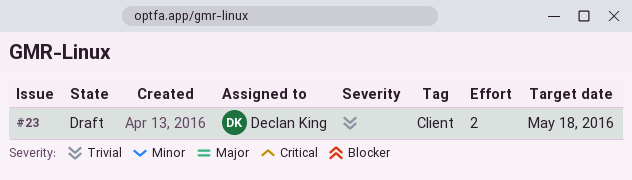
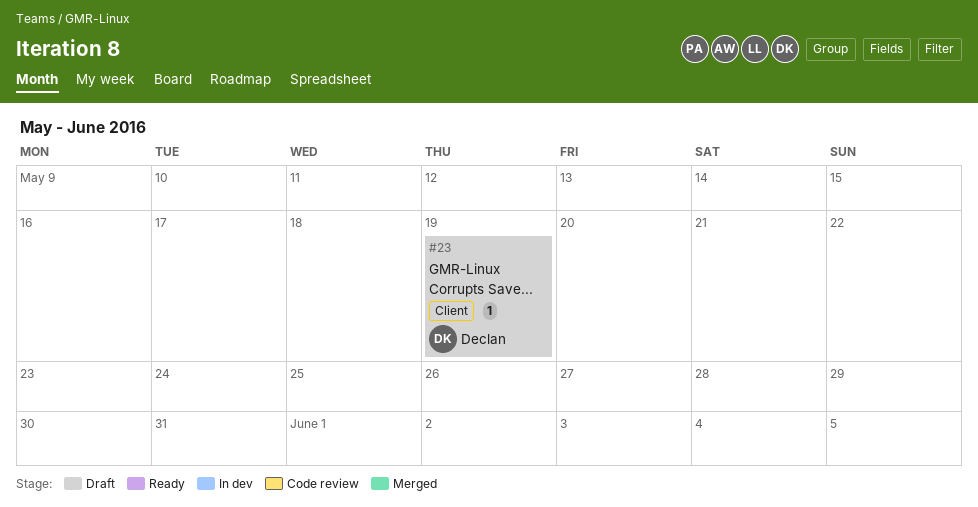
#23, estimate: 2 -> 1
#23, due: May 18 -> May 19

